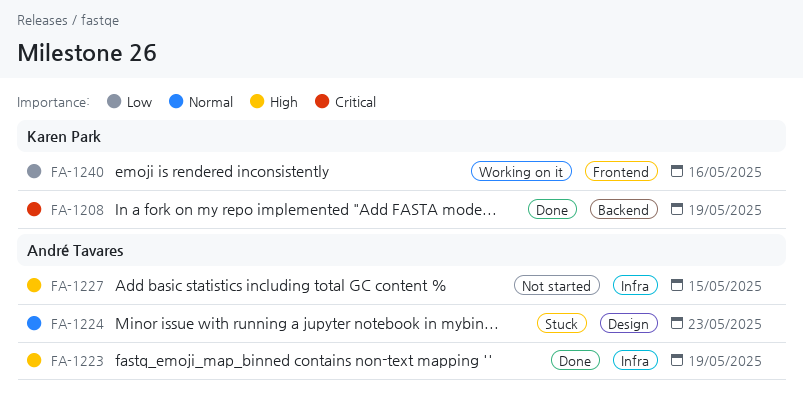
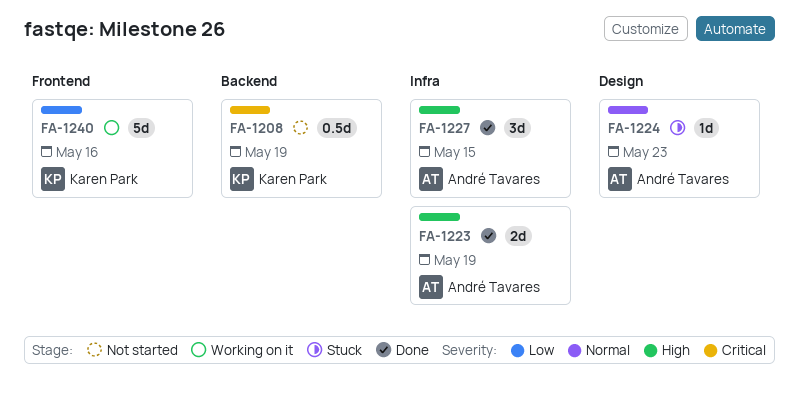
FA-1208, status: Done -> Not started
FA-1227, status: Not started -> Done

